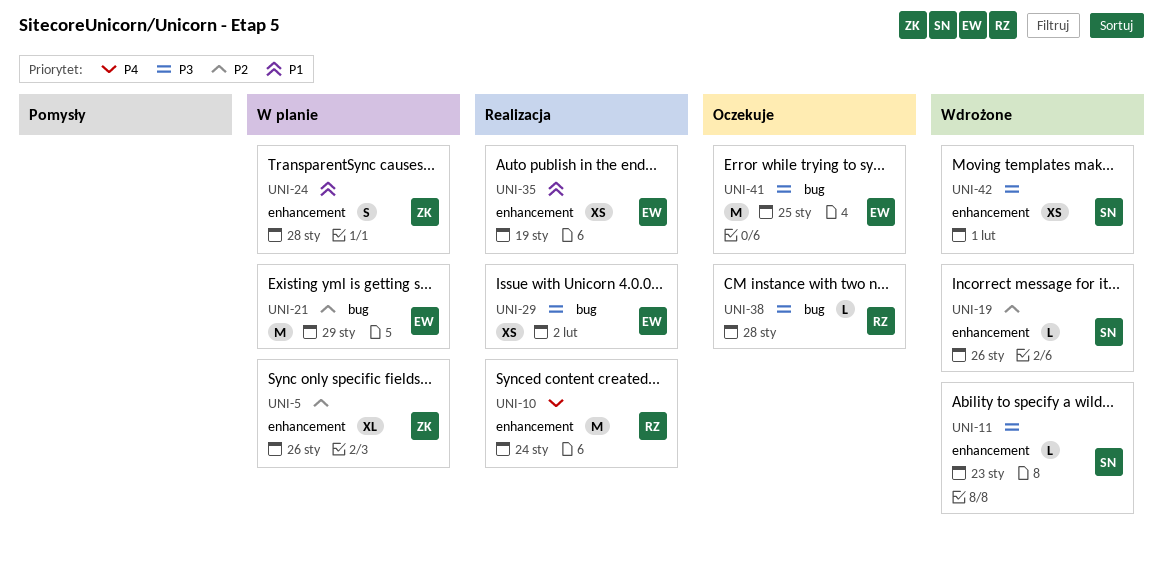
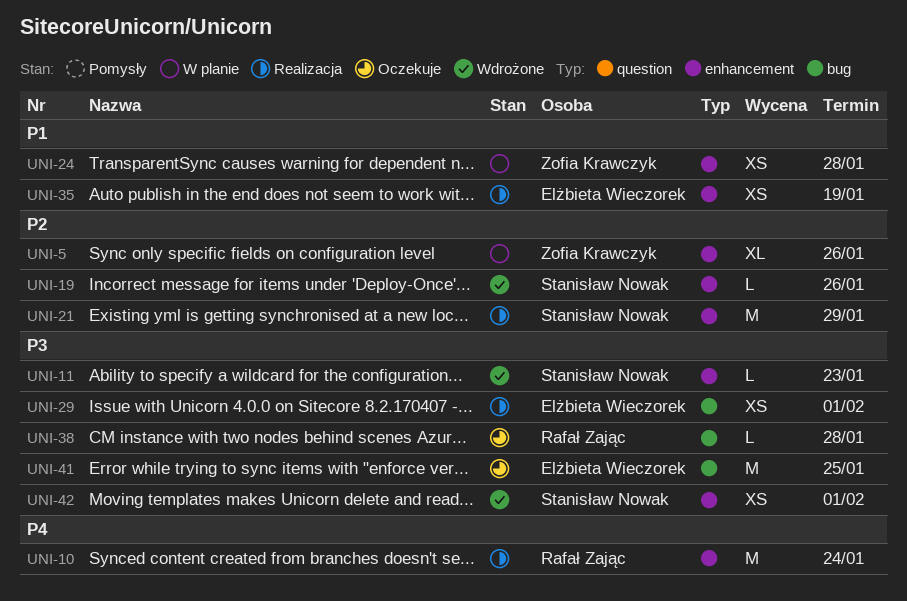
UNI-21, status: W planie -> Realizacja
UNI-21, owner: Elżbieta Wieczorek -> Stanisław Nowak
UNI-21, label: bug -> enhancement
UNI-24, estimate: S -> XS
UNI-29, due: Feb 2 -> Feb 1

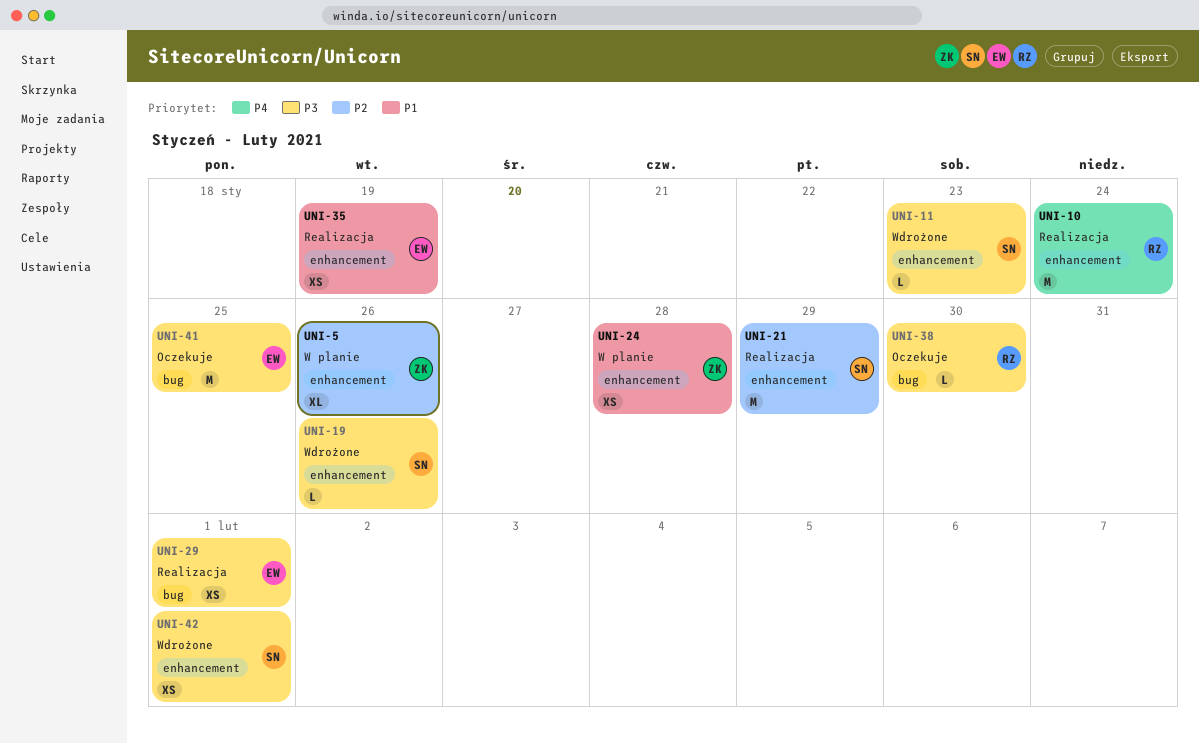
UNI-19, priority: P2 -> P3
UNI-38, due: Jan 28 -> Jan 30

